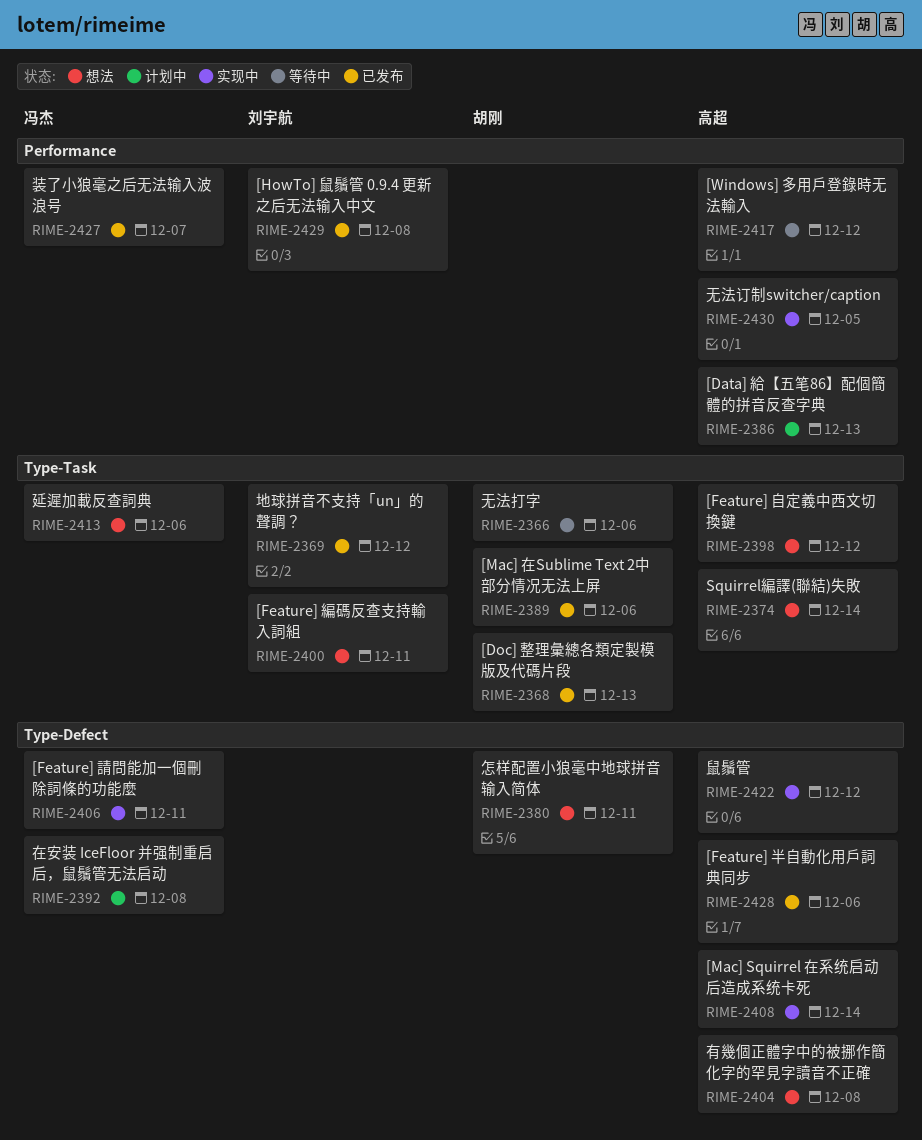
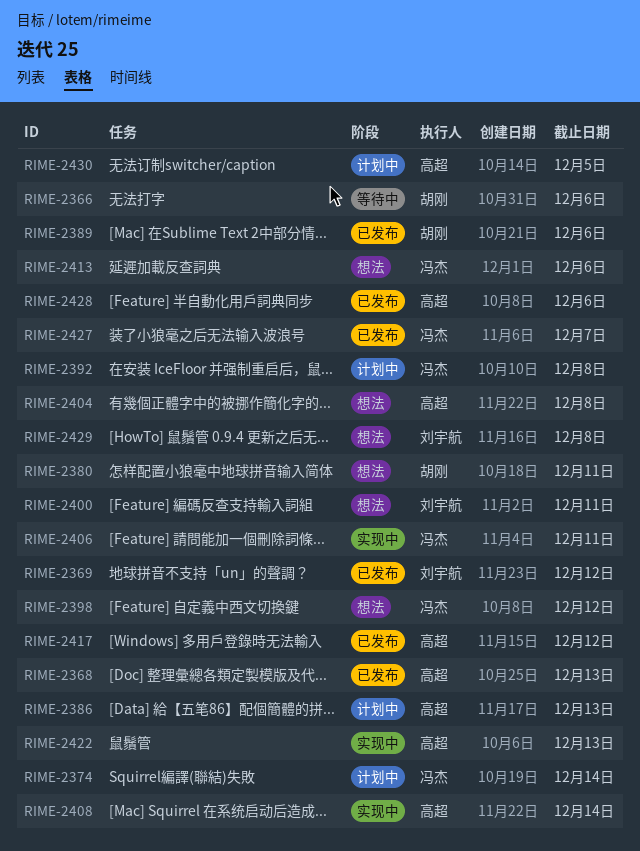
RIME-2368, owner: 胡刚 -> 高超
RIME-2374, status: 想法 -> 计划中
RIME-2374, owner: 高超 -> 冯杰
RIME-2398, owner: 高超 -> 冯杰
RIME-2417, status: 等待中 -> 已发布
RIME-2422, due: Dec 12 -> Dec 13
RIME-2429, status: 已发布 -> 想法
RIME-2430, status: 实现中 -> 计划中

